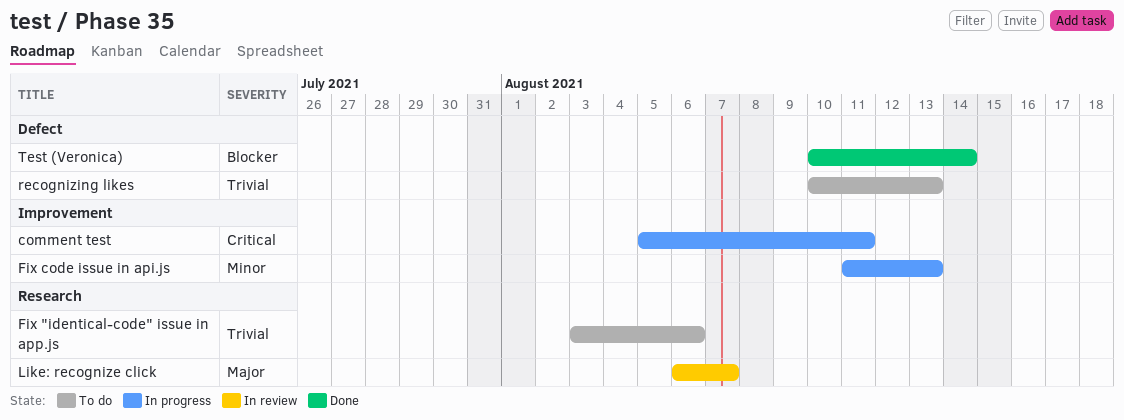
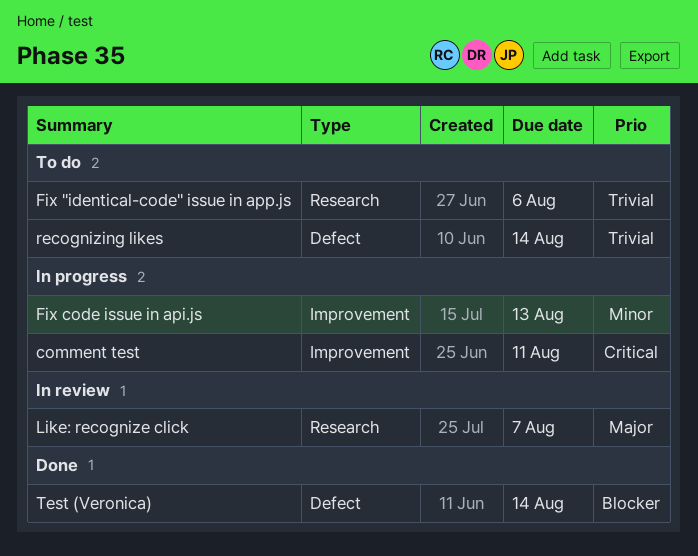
recognizing likes, due: Aug 13 -> Aug 14

